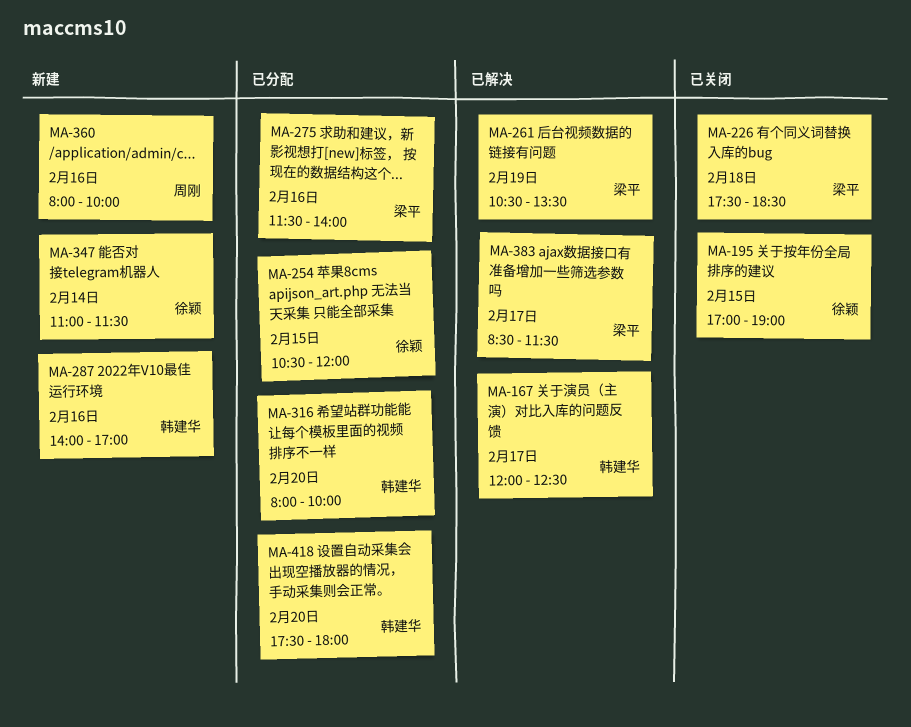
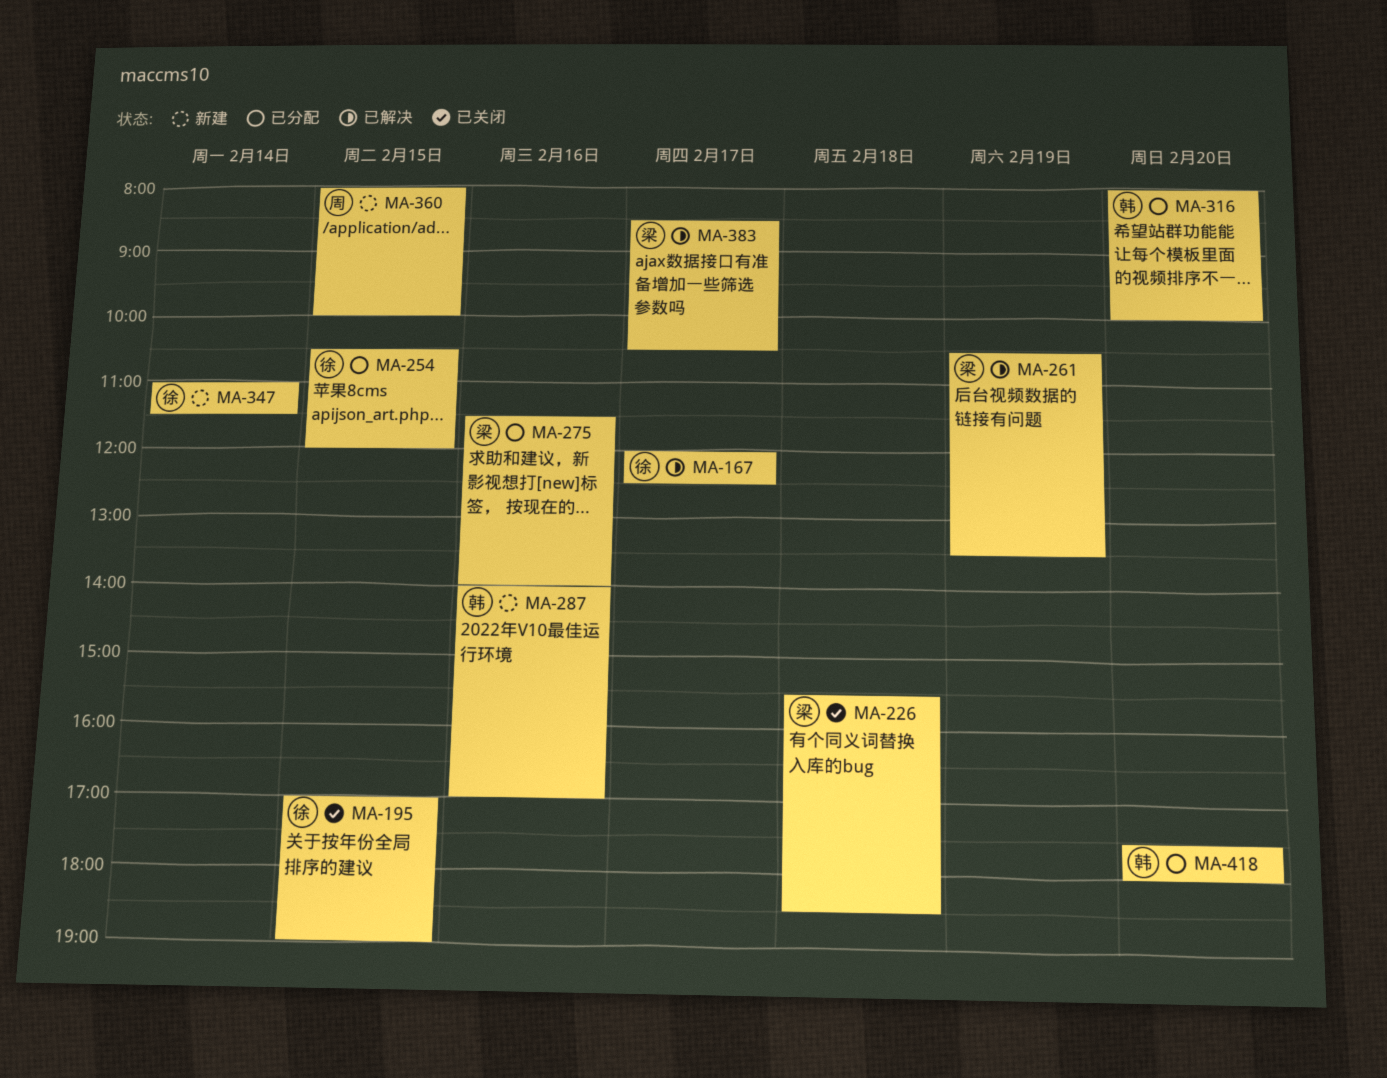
MA-167, owner: 韩建华 -> 徐颖
MA-226, begins: 17:30 -> 15:30
MA-360, day: Feb 16 -> Feb 15
MA-383, ends: 11:30 -> 10:30

